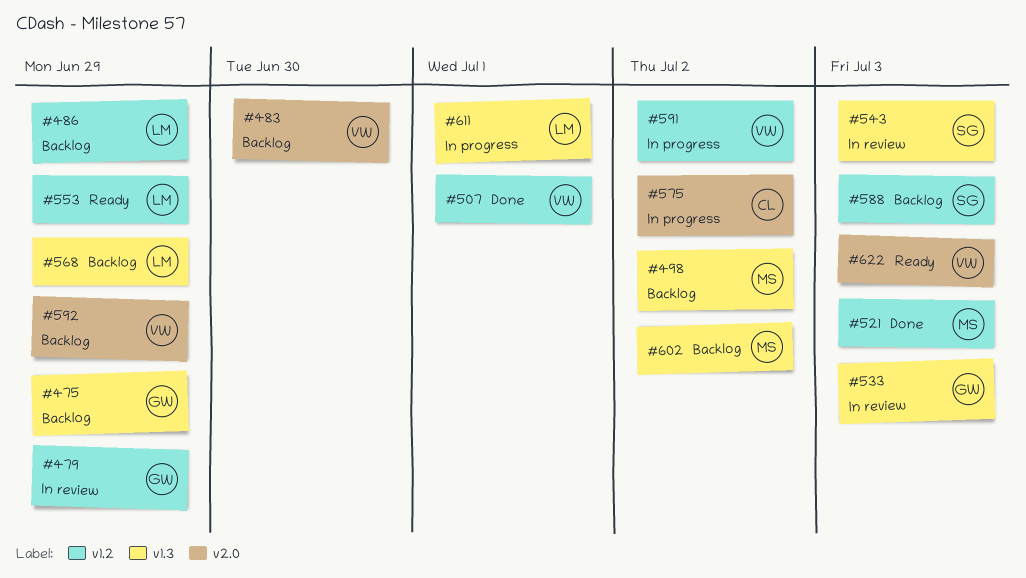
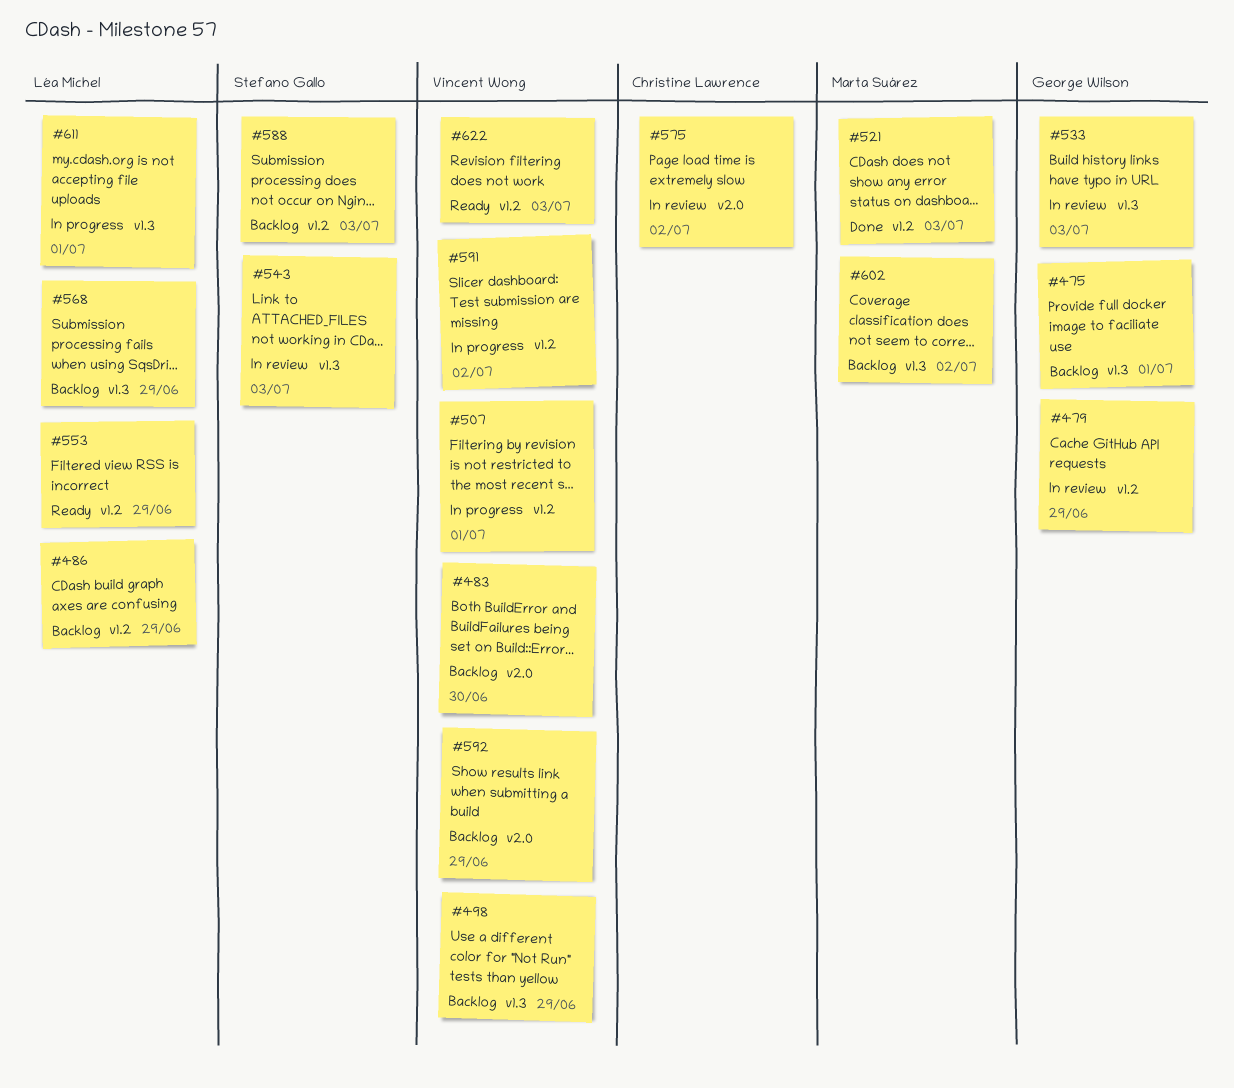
#475, due: Jun 29 -> Jul 1
#498, owner: Marta Suárez -> Vincent Wong
#498, due: Jul 2 -> Jun 29
#507, status: Done -> In progress
#575, status: In progress -> In review
#622, label: v2.0 -> v1.2

